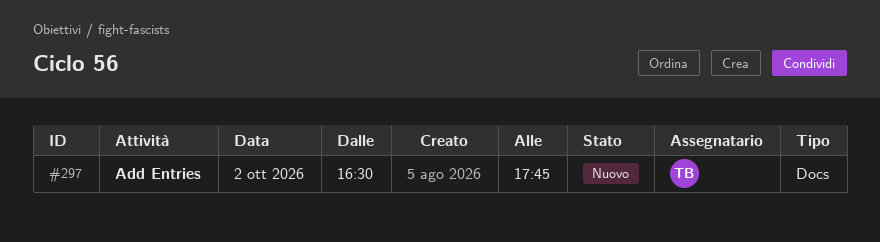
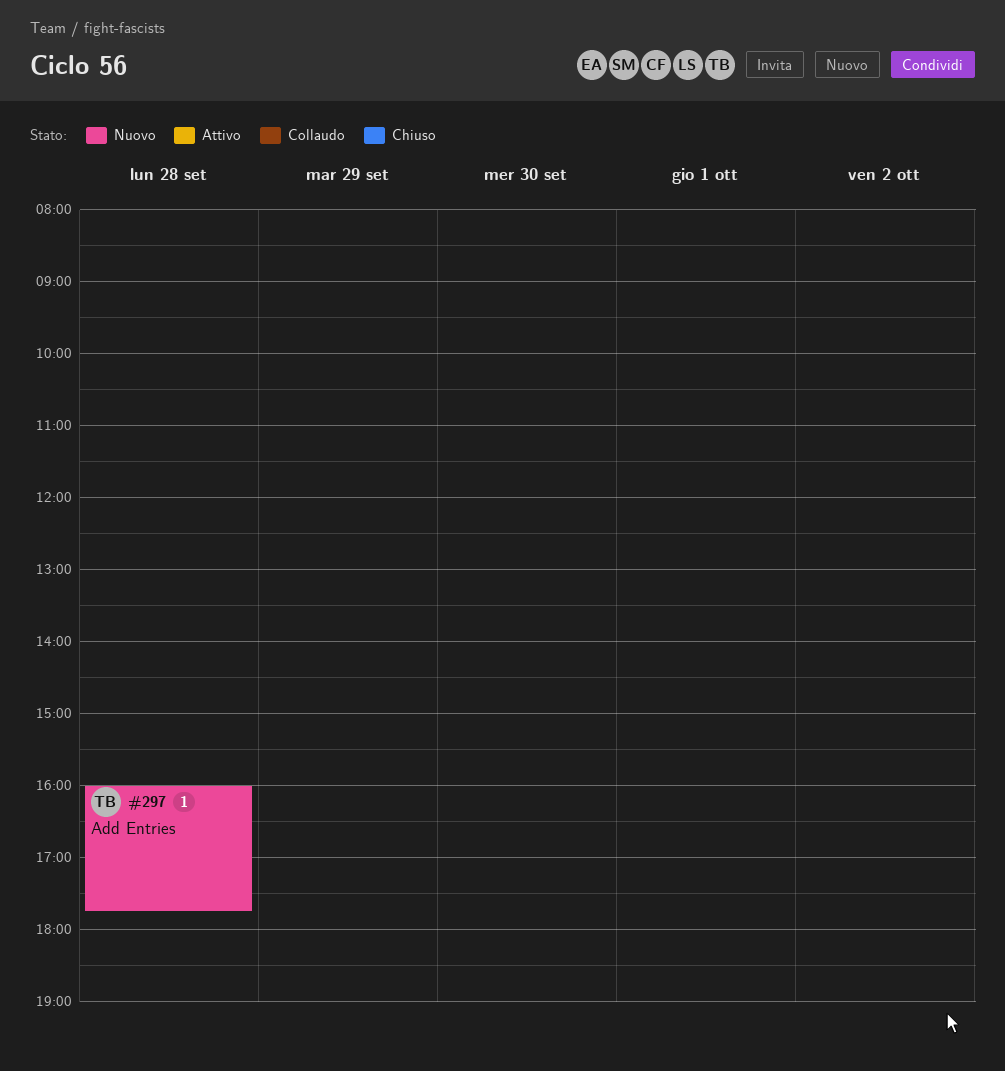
#297, day: Oct 2 -> Sep 28
#297, begins: 16:30 -> 16:00

